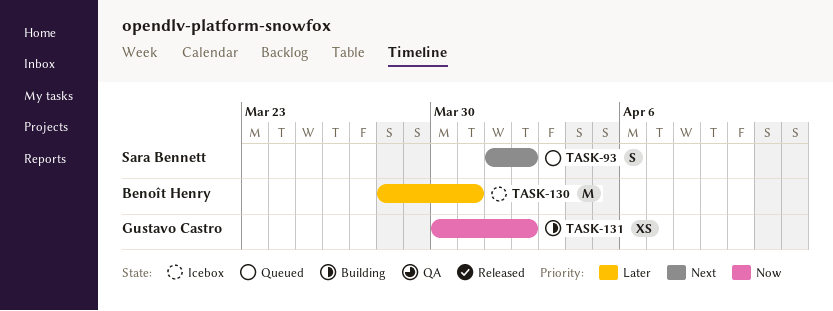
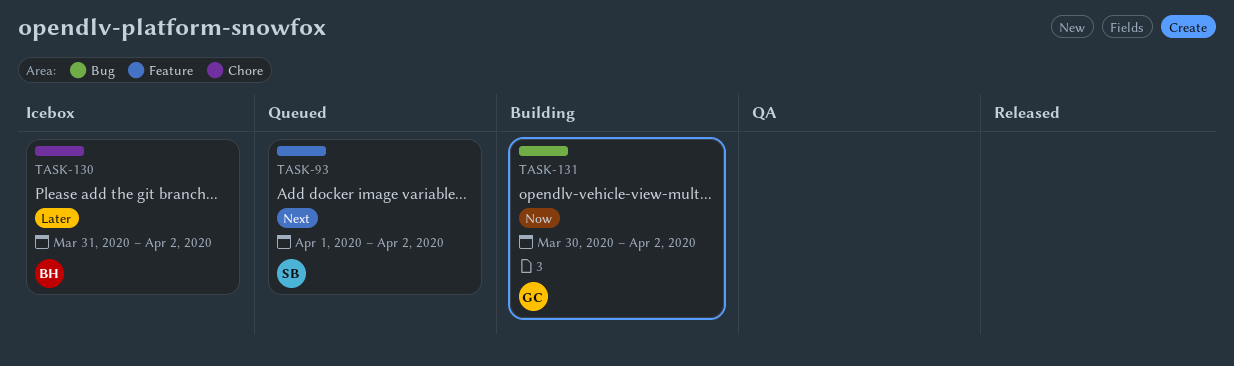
TASK-130, start: Mar 28 -> Mar 31
TASK-130, due: Mar 31 -> Apr 2

